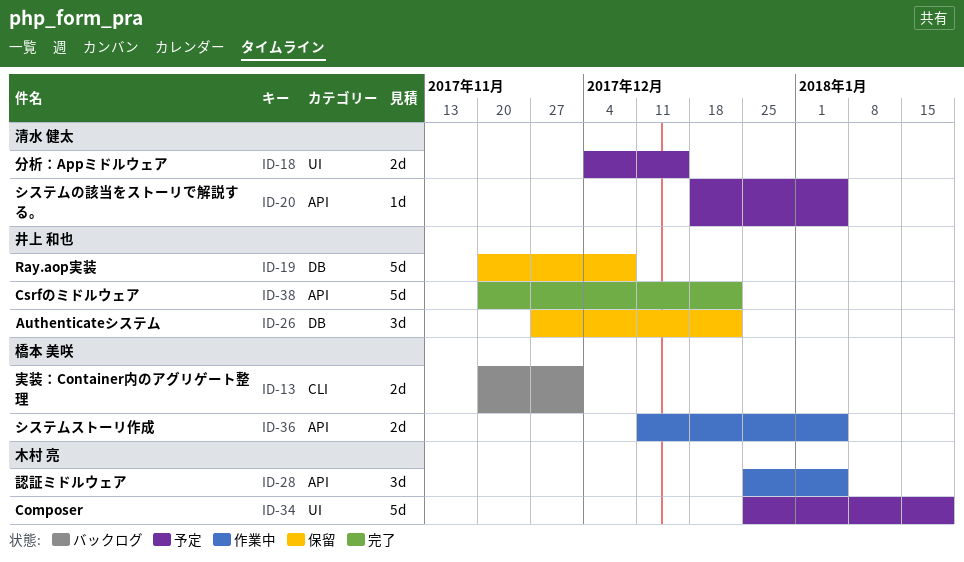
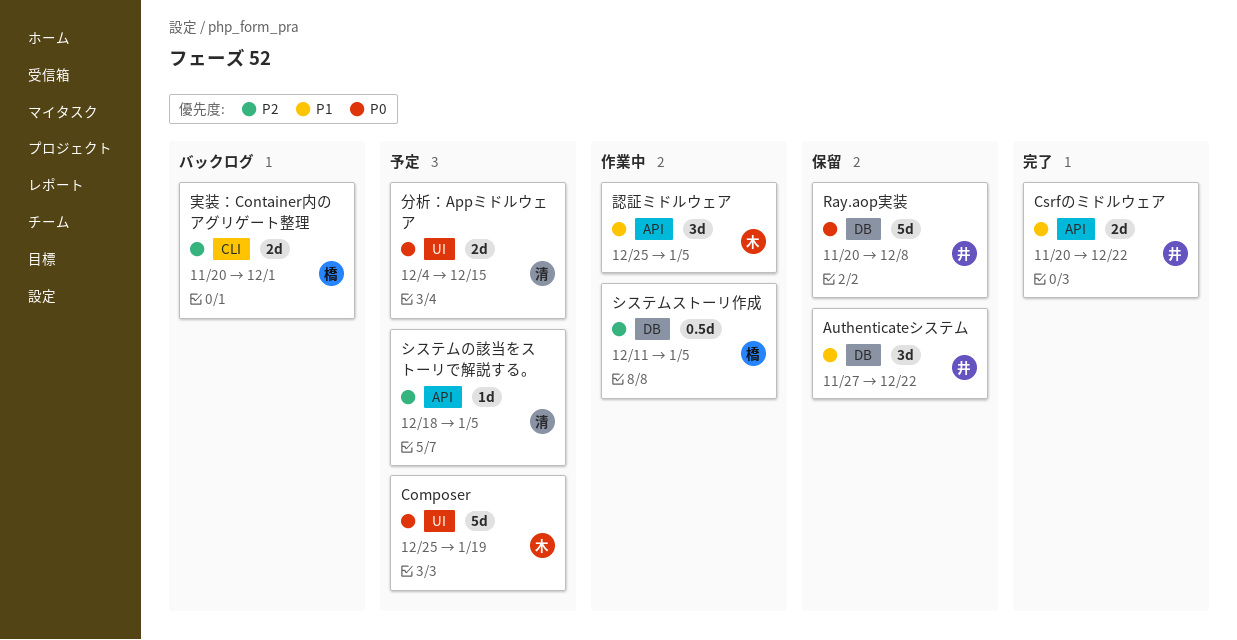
Csrfのミドルウェア, estimate: 5d -> 2d
システムストーリ作成, label: API -> DB
システムストーリ作成, estimate: 2d -> 0.5d

